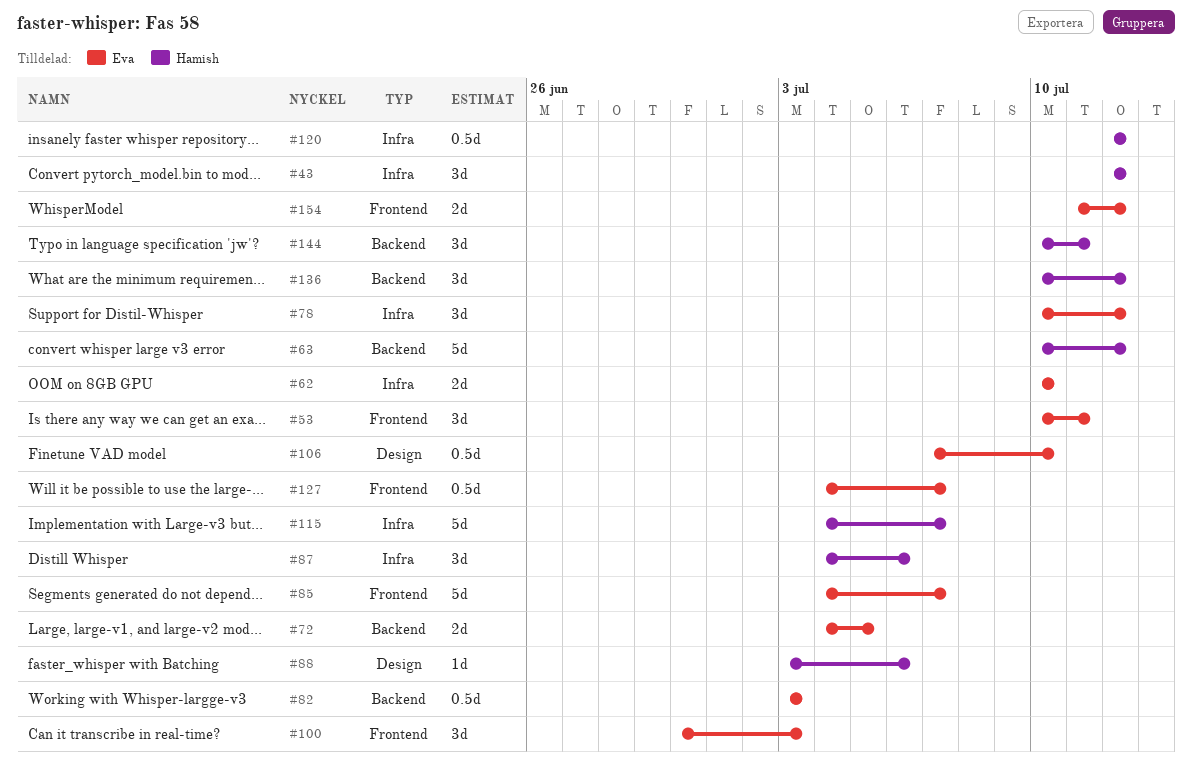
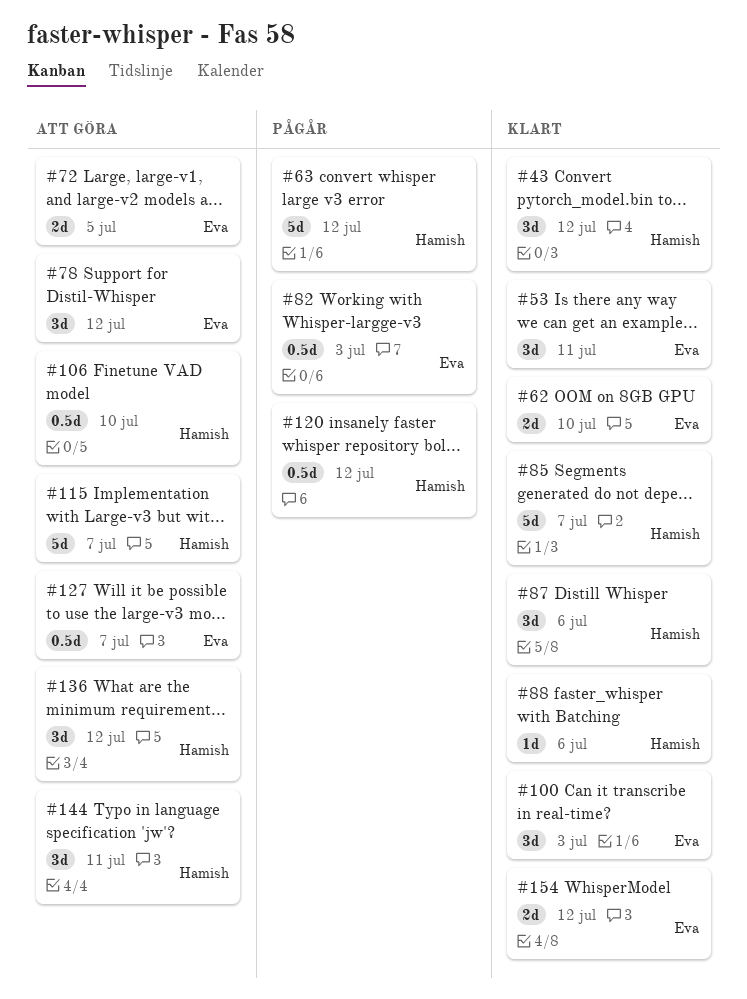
#85, owner: Eva -> Hamish
#106, owner: Eva -> Hamish

